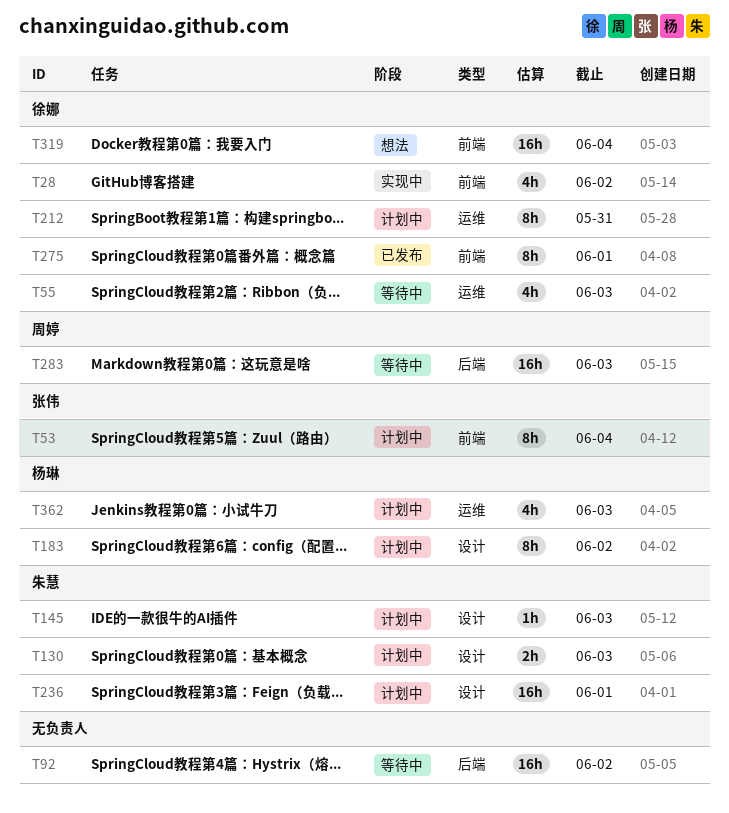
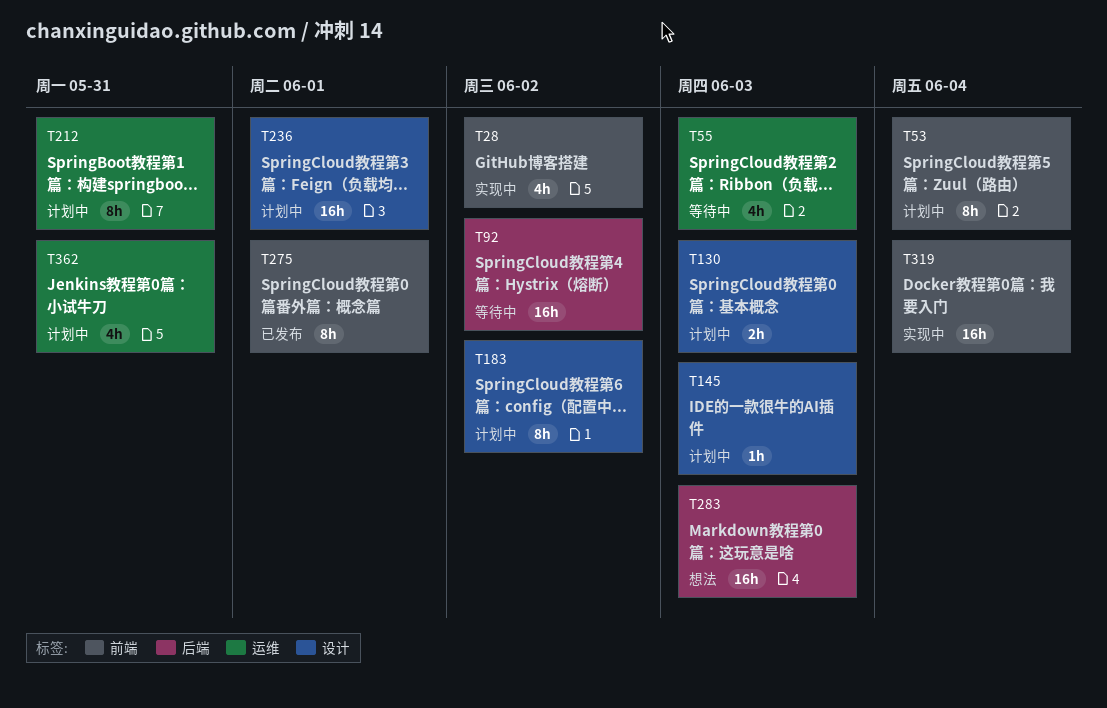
T283, status: 等待中 -> 想法
T319, status: 想法 -> 实现中
T362, due: Jun 3 -> May 31

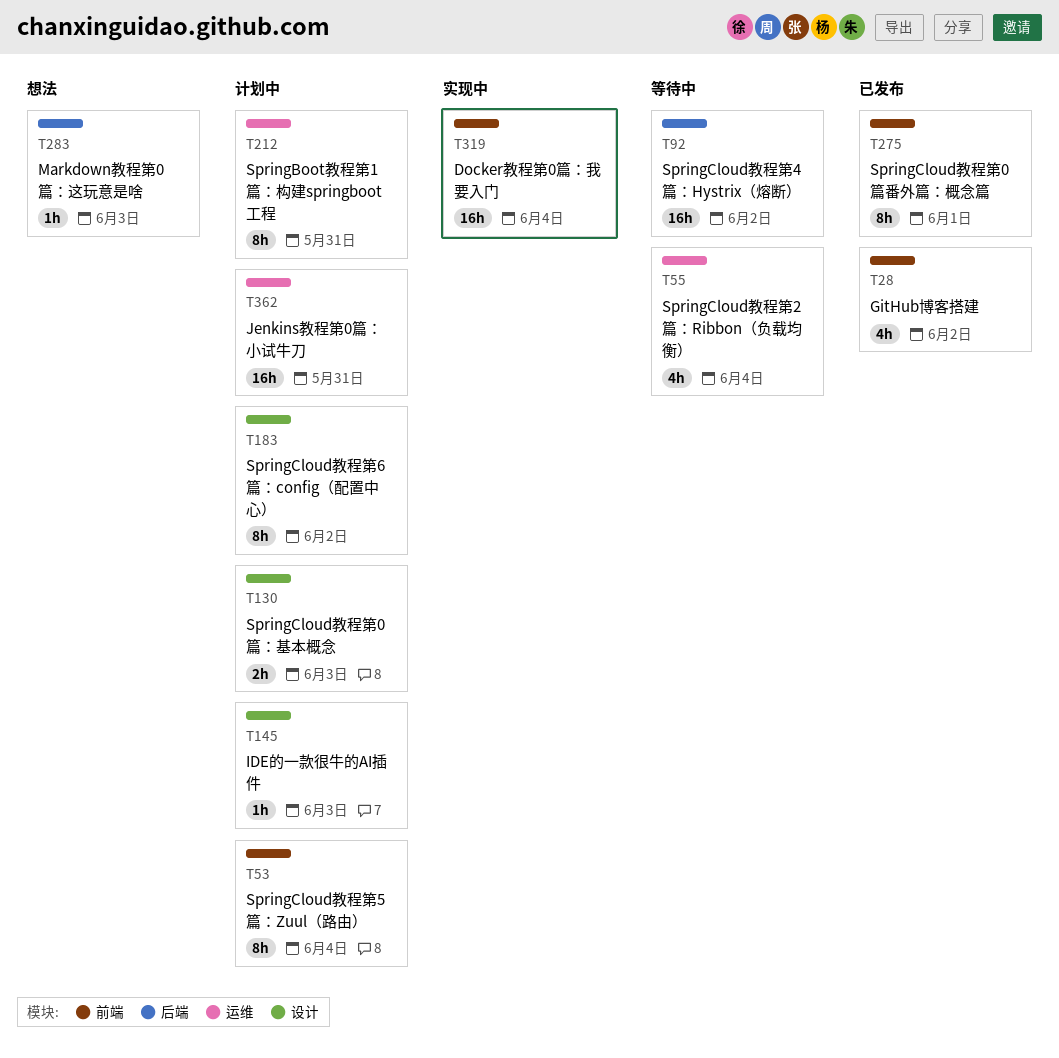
T28, status: 实现中 -> 已发布
T55, due: Jun 3 -> Jun 4
T236: present -> none
T283, estimate: 16h -> 1h
T362, estimate: 4h -> 16h

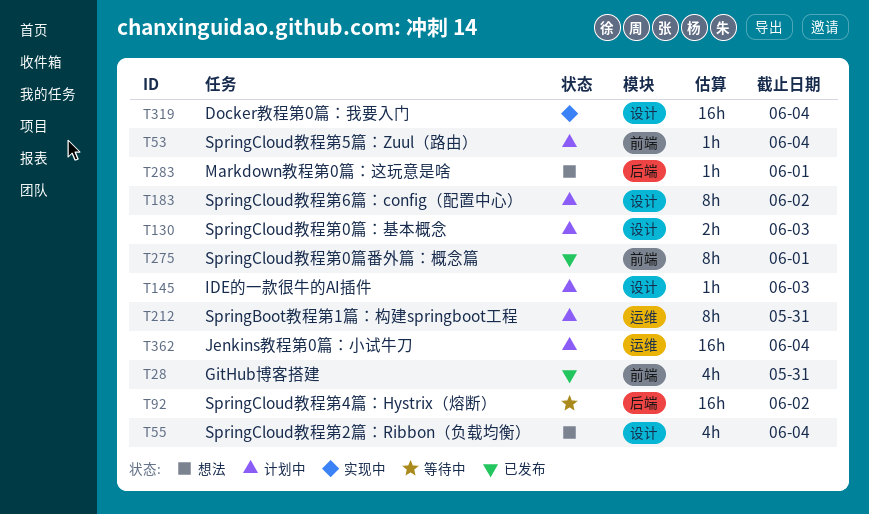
T28, due: Jun 2 -> May 31
T53, estimate: 8h -> 1h
T55, status: 等待中 -> 想法
T55, label: 运维 -> 设计
T283, due: Jun 3 -> Jun 1
T319, label: 前端 -> 设计
T362, due: May 31 -> Jun 4

